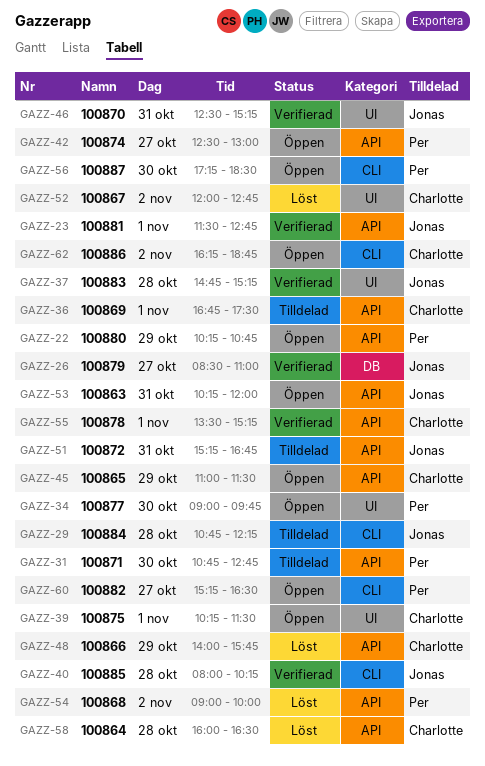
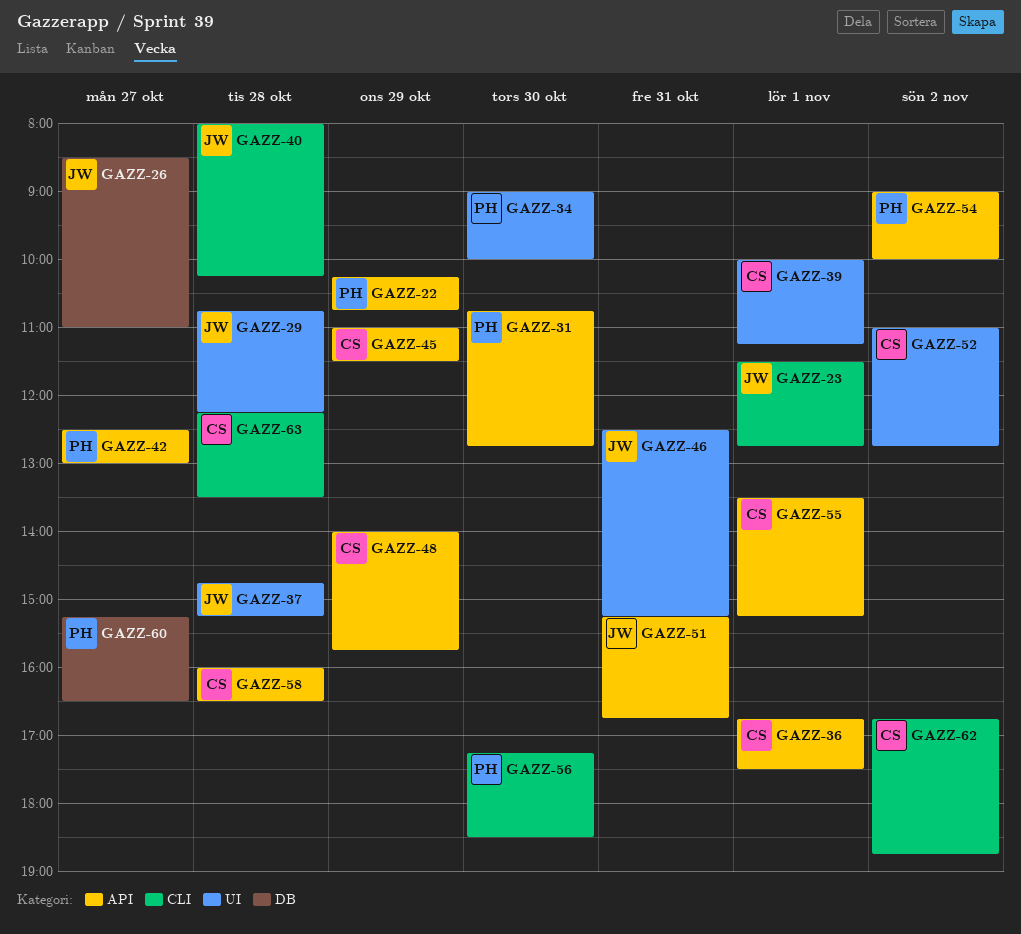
GAZZ-23, label: API -> CLI
GAZZ-29, label: CLI -> UI
GAZZ-34, ends: 09:45 -> 10:00
GAZZ-39, begins: 10:15 -> 10:00
GAZZ-39, ends: 11:30 -> 11:15
GAZZ-52, begins: 12:00 -> 11:00
GAZZ-53: present -> none
GAZZ-60, label: CLI -> DB
GAZZ-62, begins: 16:15 -> 16:45
GAZZ-63: none -> present

